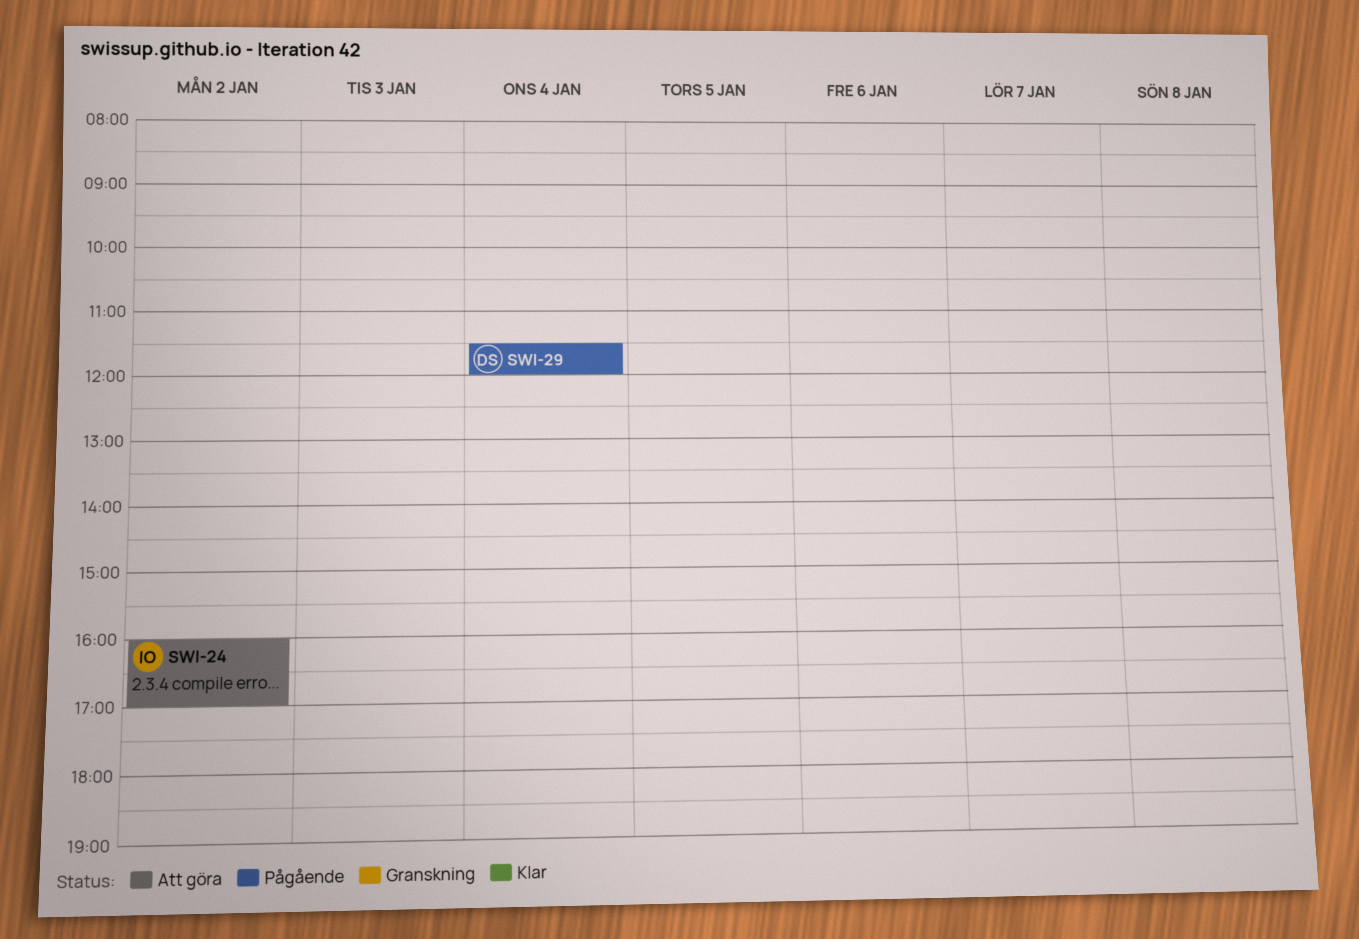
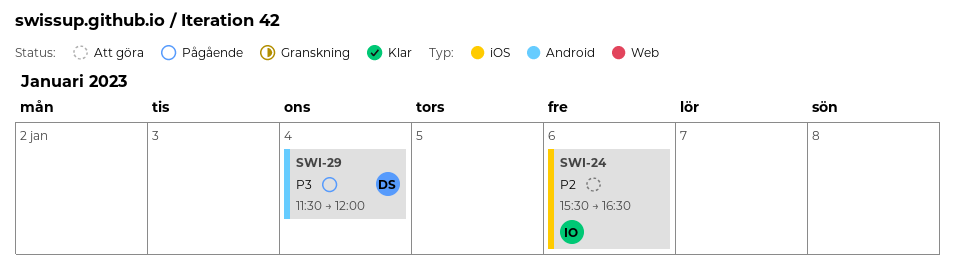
SWI-24, day: Jan 2 -> Jan 6
SWI-24, begins: 16:00 -> 15:30
SWI-24, ends: 17:00 -> 16:30

